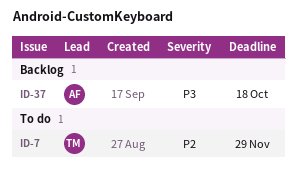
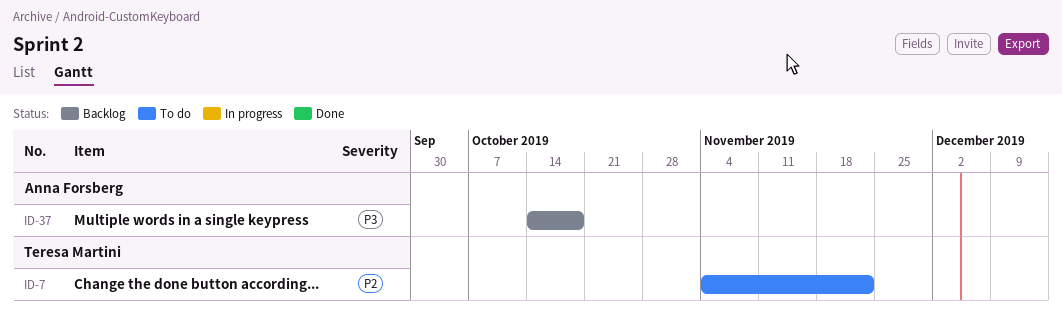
ID-7, due: Nov 29 -> Nov 22

